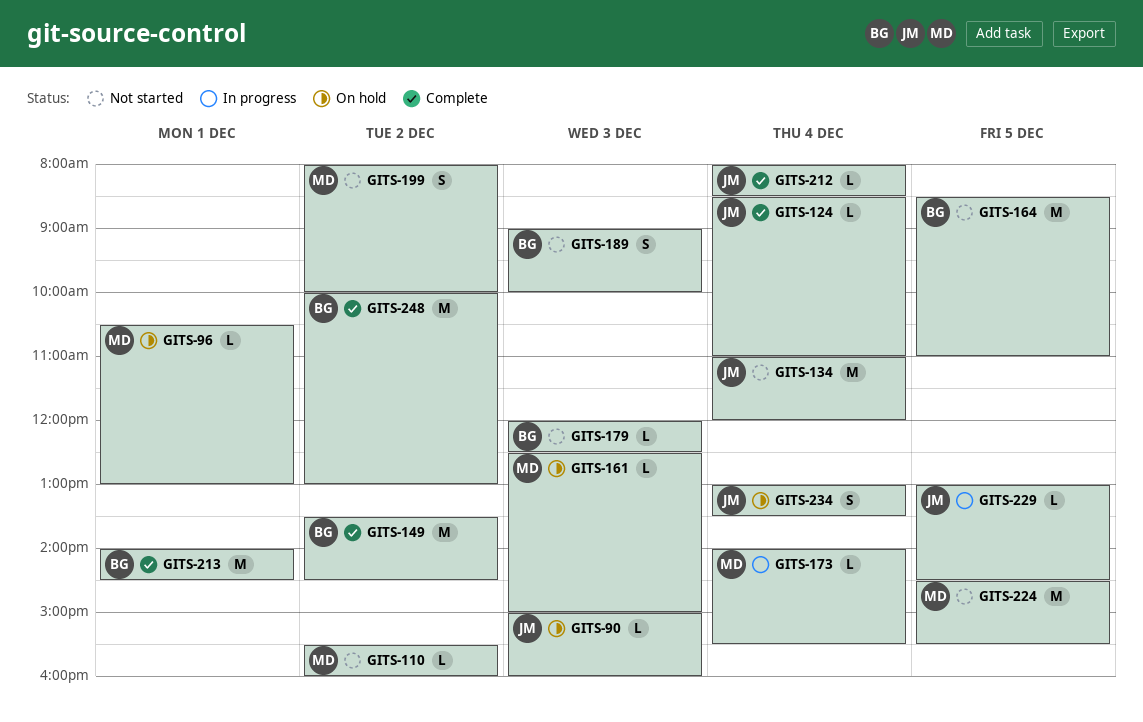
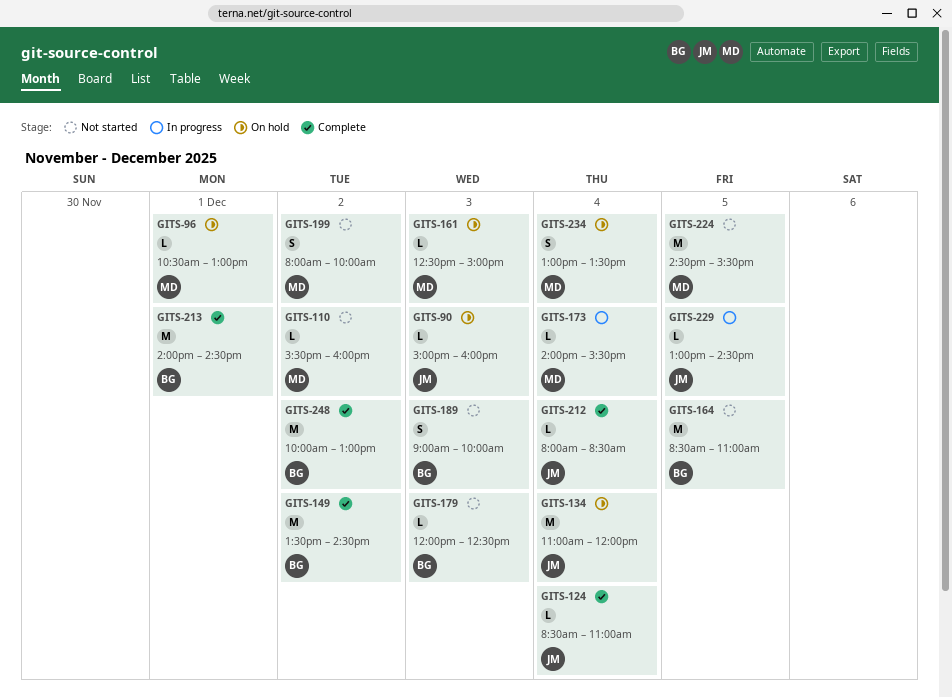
GITS-134, status: Not started -> On hold
GITS-234, owner: JM -> MD

